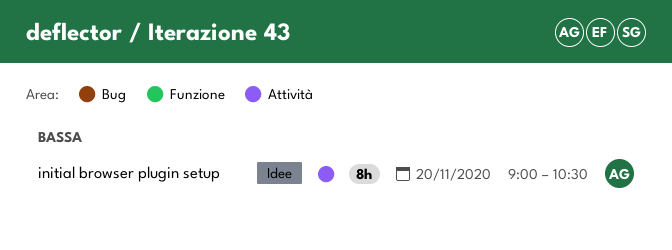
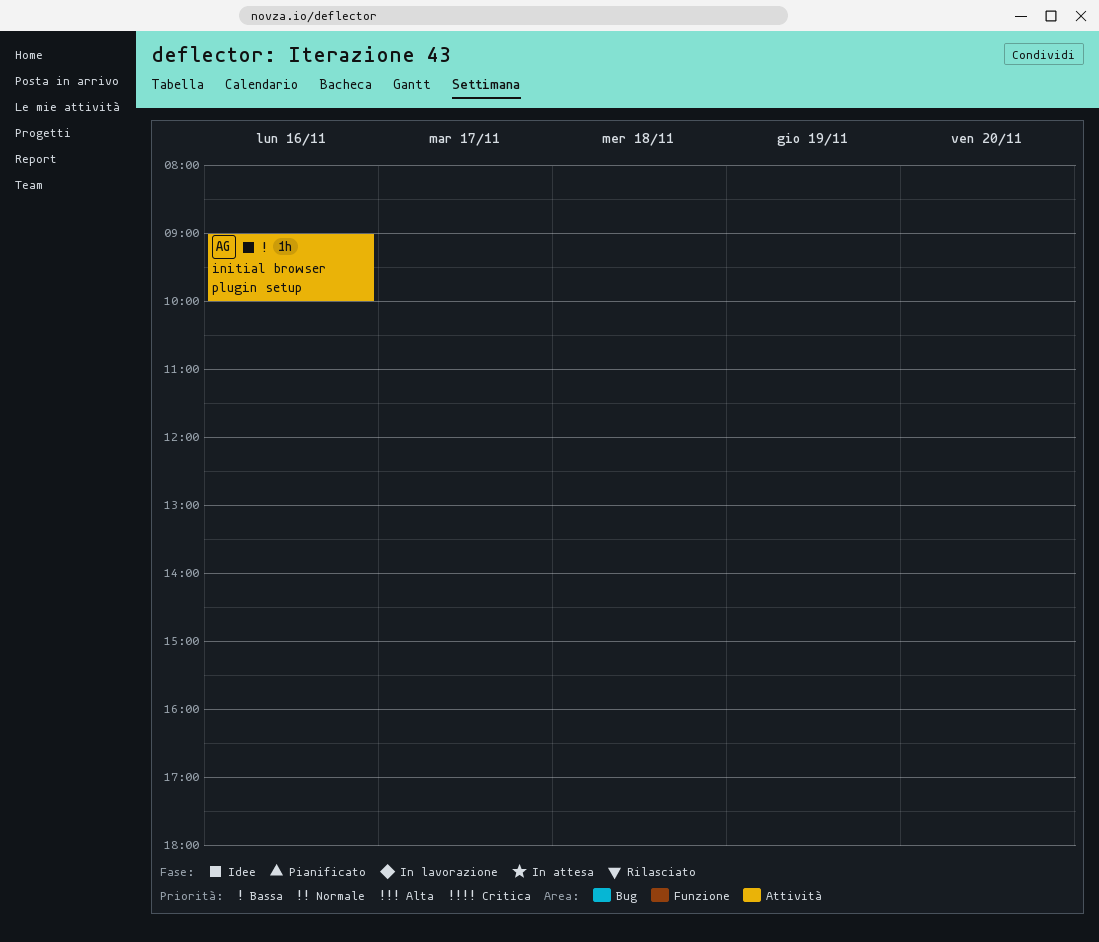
initial browser plugin setup, estimate: 8h -> 1h
initial browser plugin setup, day: Nov 20 -> Nov 16
initial browser plugin setup, ends: 10:30 -> 10:00

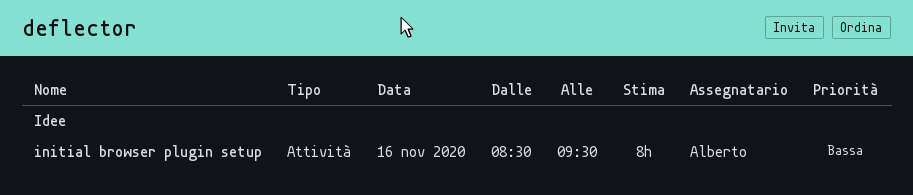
initial browser plugin setup, estimate: 1h -> 8h
initial browser plugin setup, begins: 09:00 -> 08:30
initial browser plugin setup, ends: 10:00 -> 09:30

